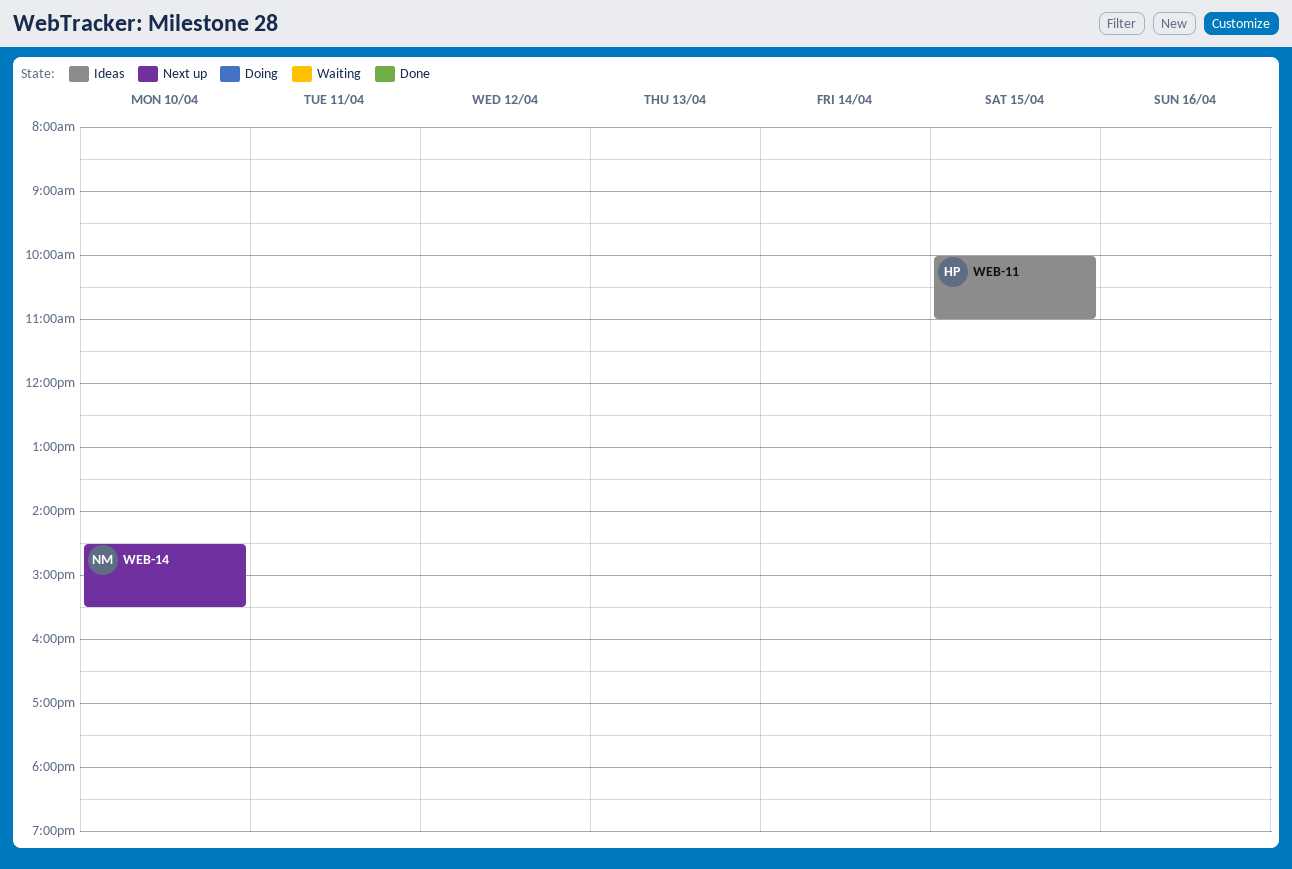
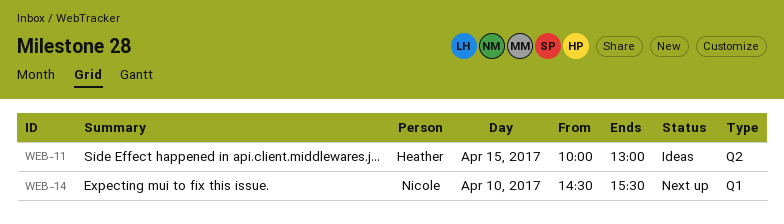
WEB-11, ends: 11:00 -> 13:00

